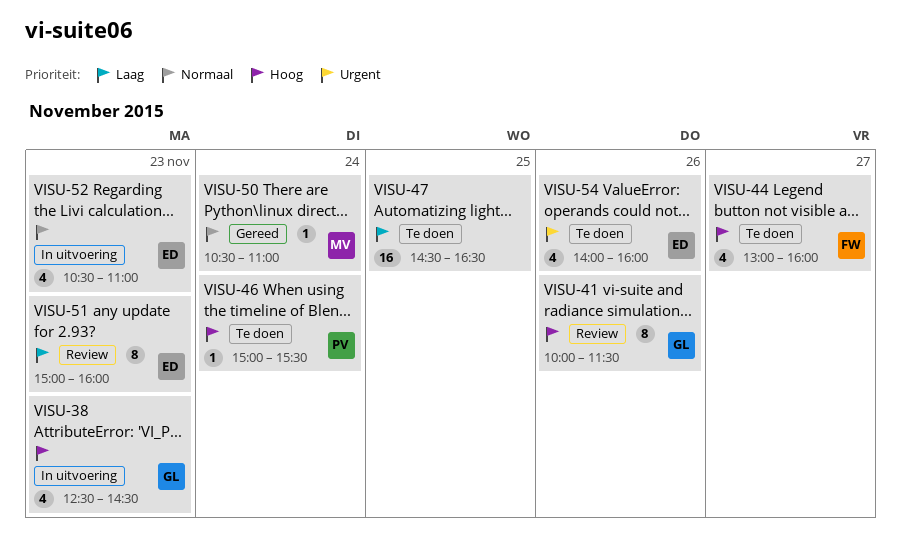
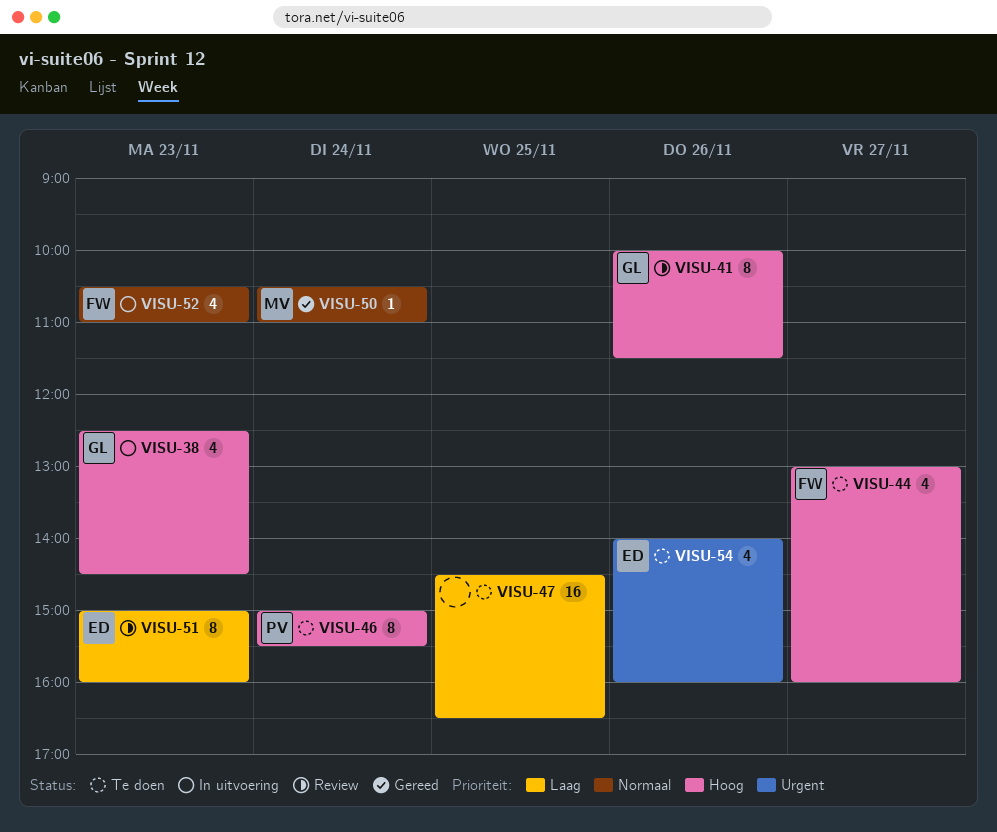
VISU-46, estimate: 1 -> 8
VISU-52, owner: ED -> FW

